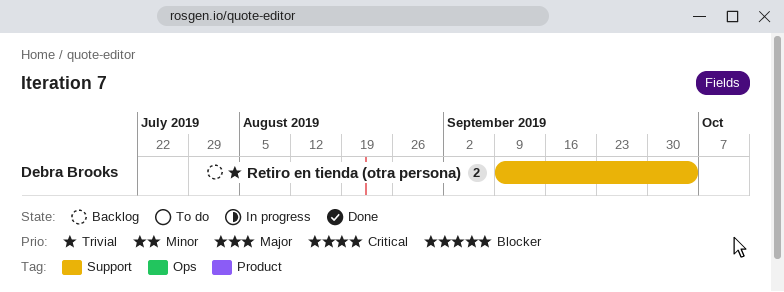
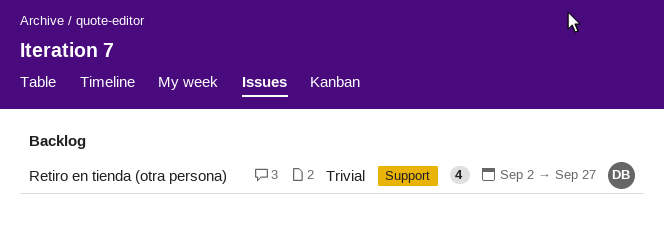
Retiro en tienda (otra persona), estimate: 2 -> 4
Retiro en tienda (otra persona), start: Sep 9 -> Sep 2
Retiro en tienda (otra persona), due: Oct 4 -> Sep 27

